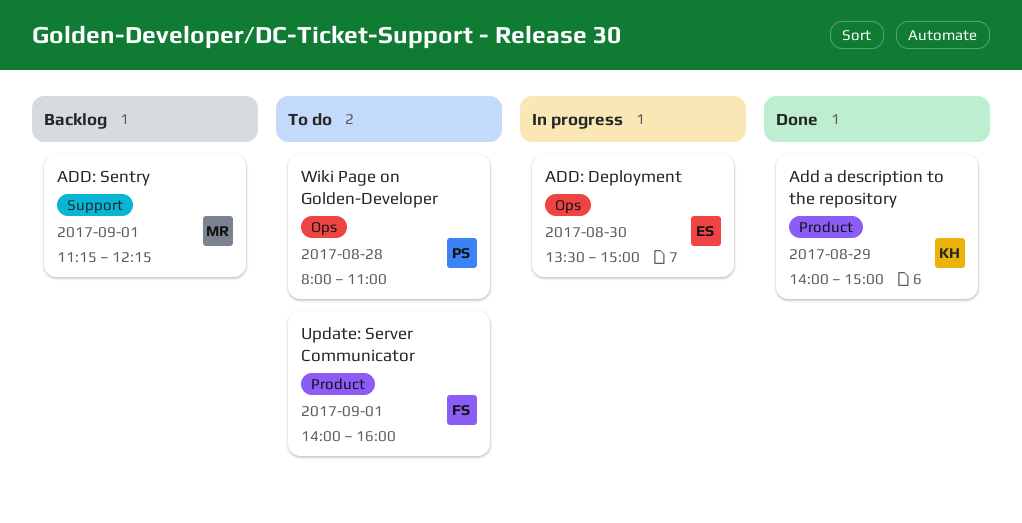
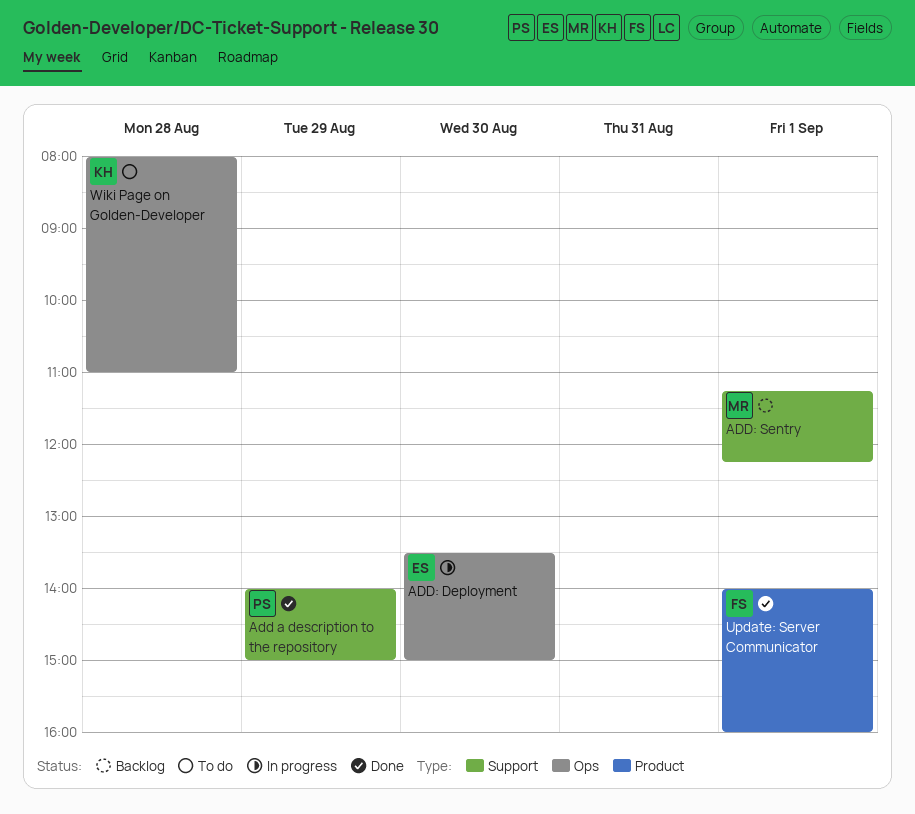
Add a description to the repository, owner: KH -> PS
Add a description to the repository, label: Product -> Support
Update: Server Communicator, status: To do -> Done
Wiki Page on Golden-Developer, owner: PS -> KH

